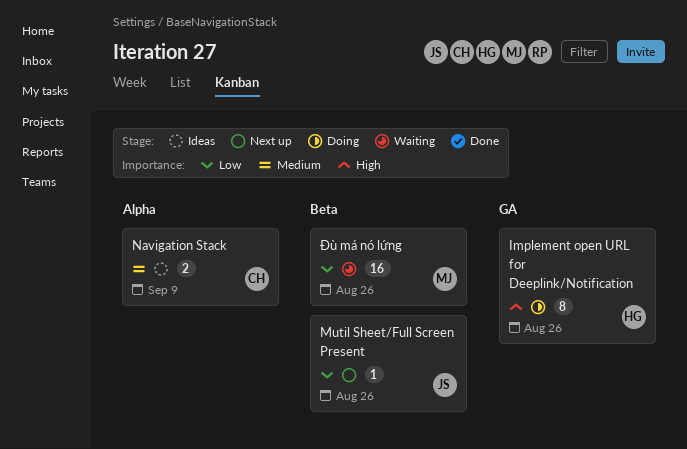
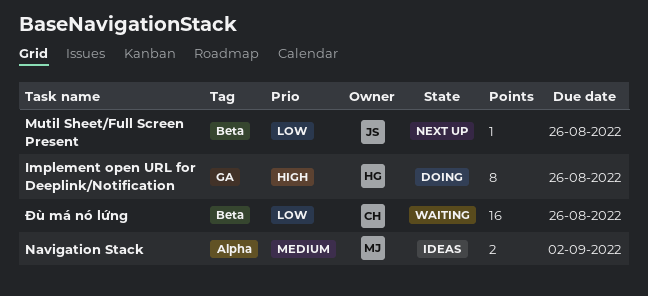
Navigation Stack, owner: CH -> MJ
Navigation Stack, due: Sep 9 -> Sep 2
Đù má nó lứng, owner: MJ -> CH

